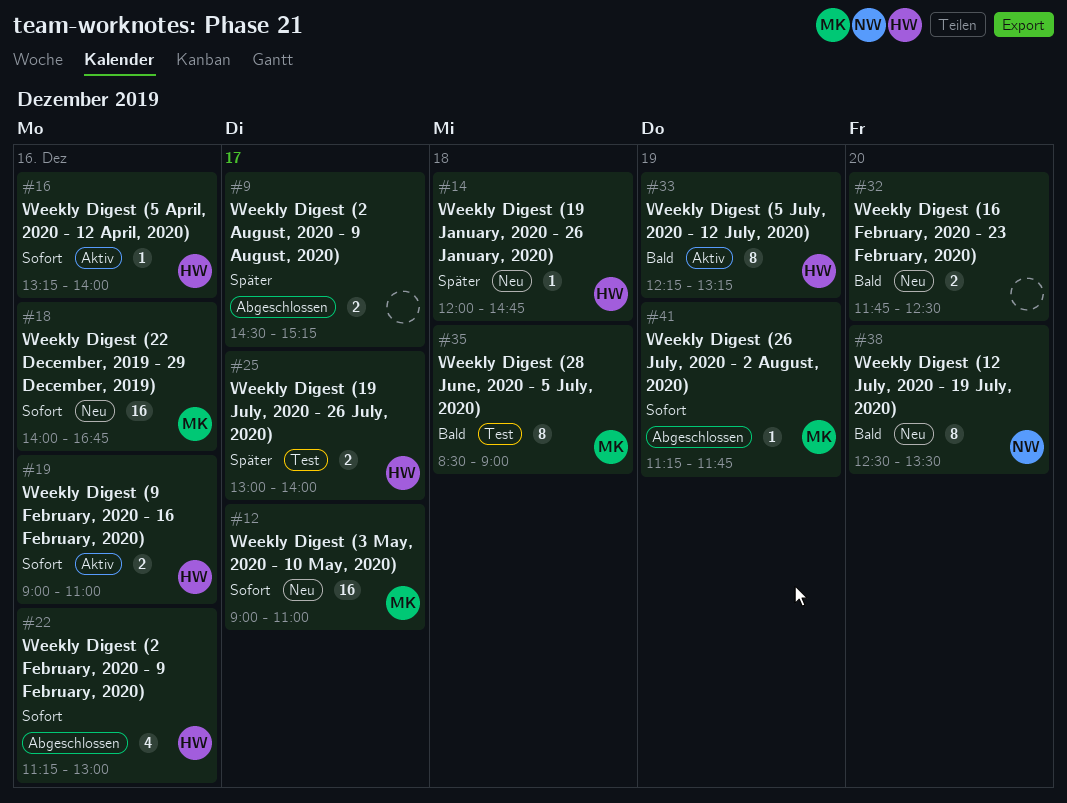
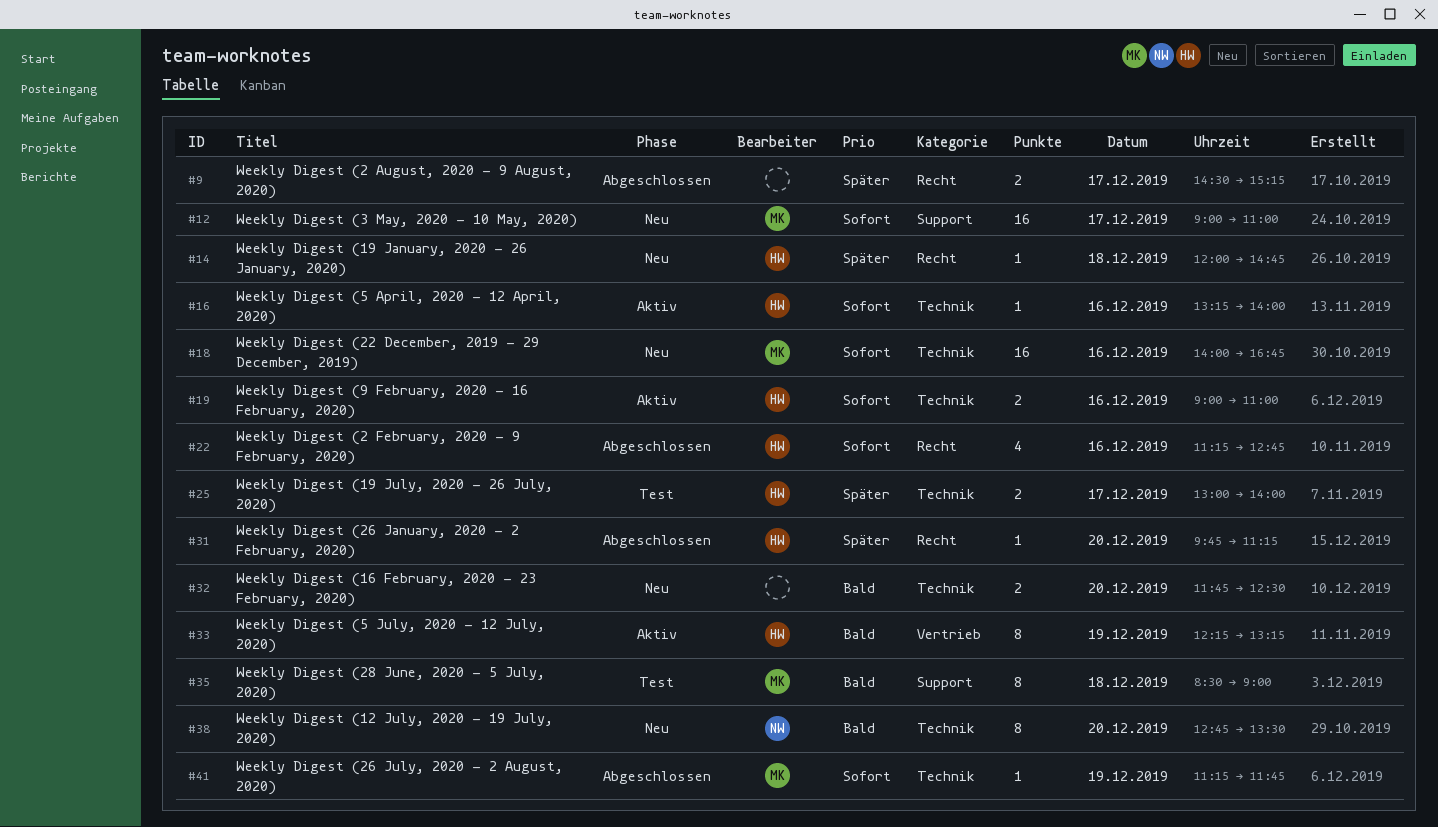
#22, ends: 13:00 -> 12:45
#31: none -> present
#38, begins: 12:30 -> 12:45

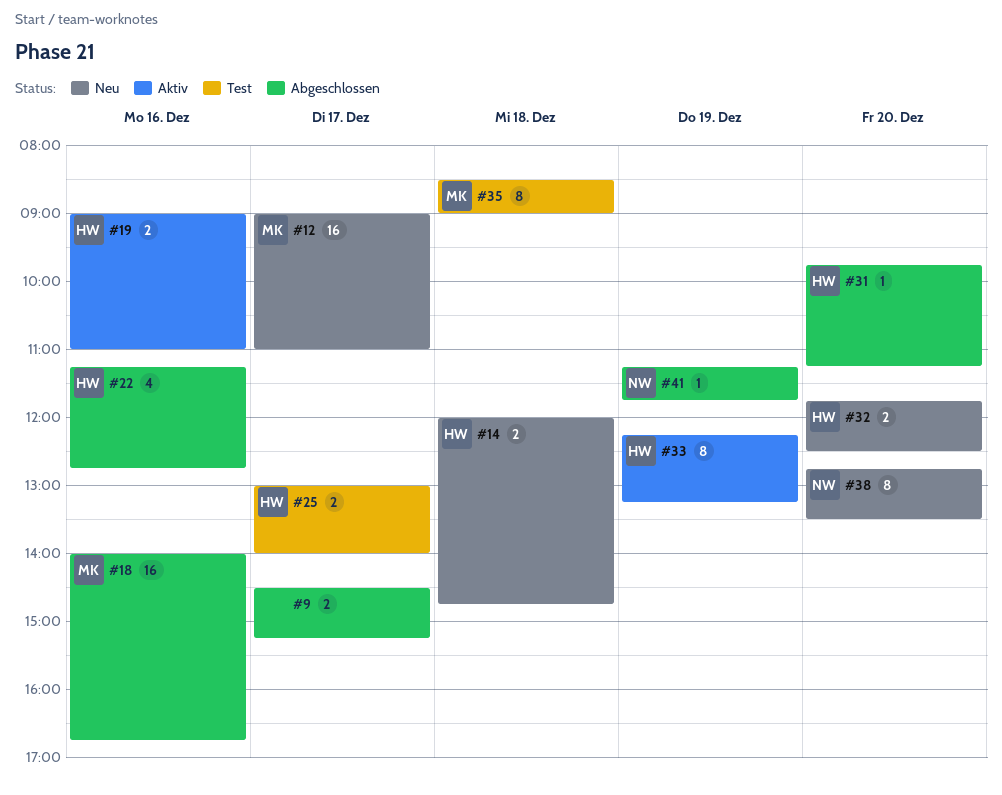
#14, estimate: 1 -> 2
#16: present -> none
#18, status: Neu -> Abgeschlossen
#32, owner: none -> HW
#41, owner: MK -> NW

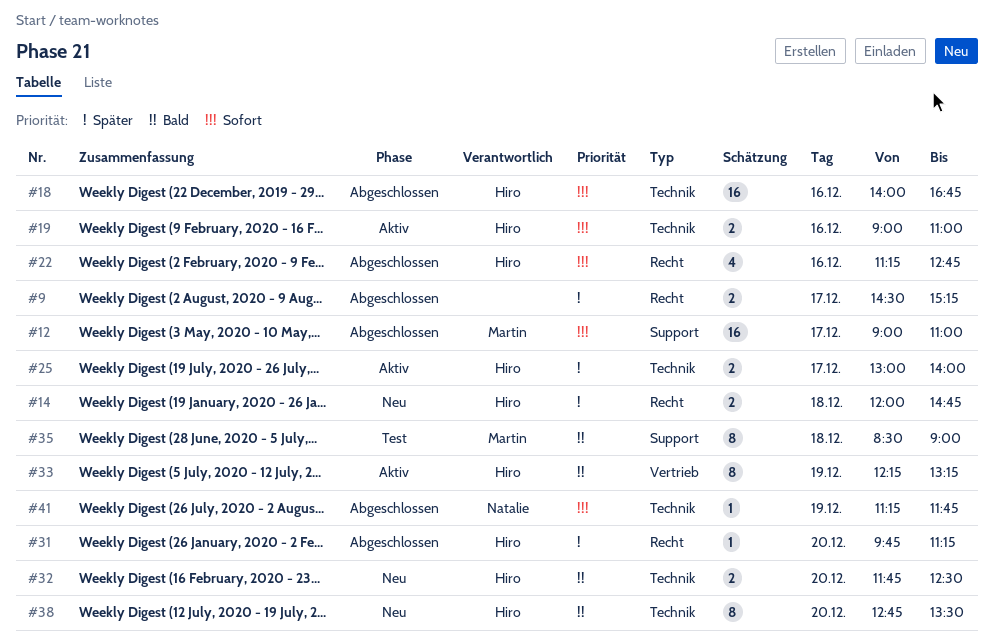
#12, status: Neu -> Abgeschlossen
#18, owner: Martin -> Hiro
#25, status: Test -> Aktiv
#38, owner: Natalie -> Hiro

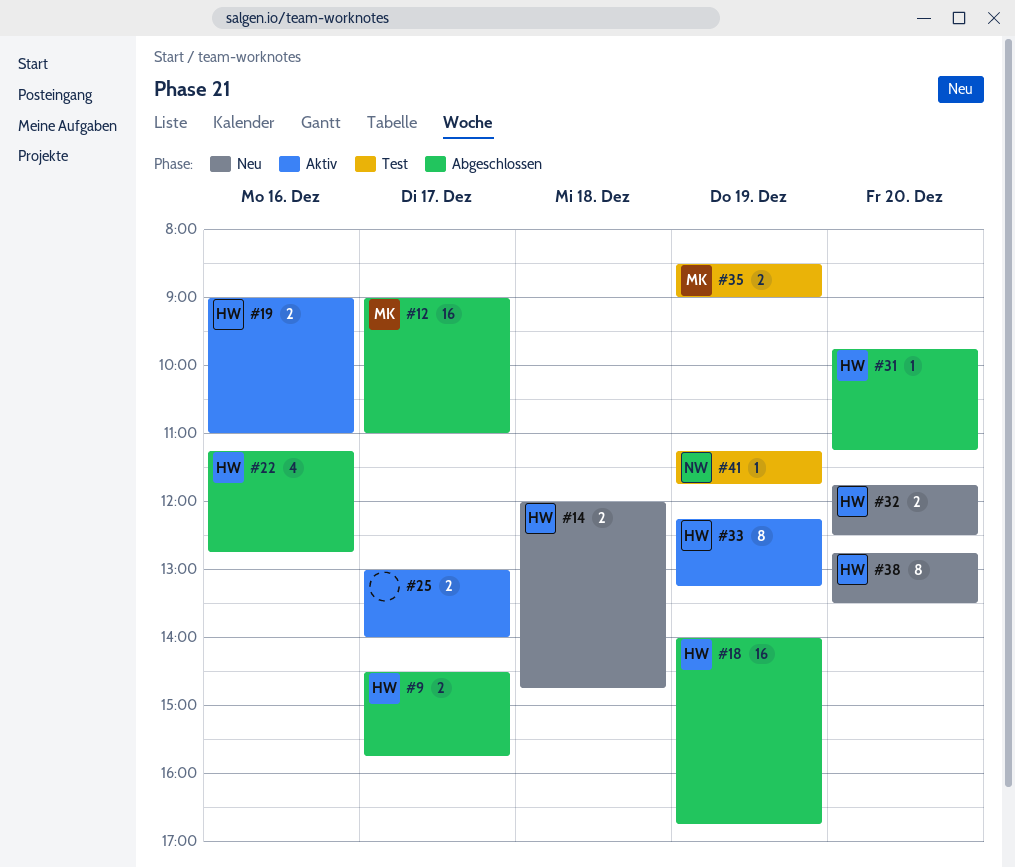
#9, owner: none -> Hiro
#9, ends: 15:15 -> 15:45
#18, day: Dec 16 -> Dec 19
#25, owner: Hiro -> none
#35, estimate: 8 -> 2
#35, day: Dec 18 -> Dec 19
#41, status: Abgeschlossen -> Test

